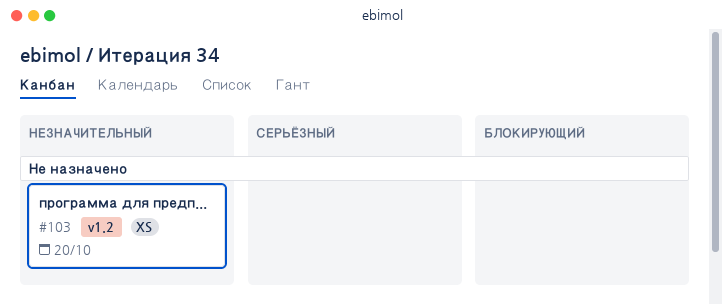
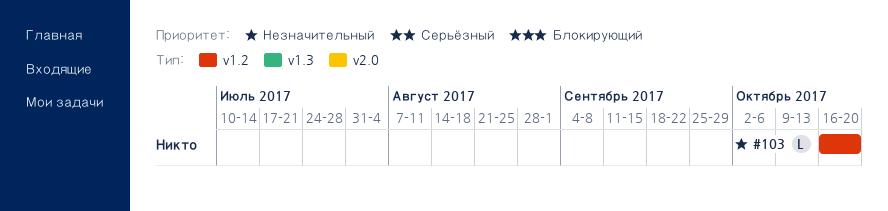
#103, estimate: XS -> L

